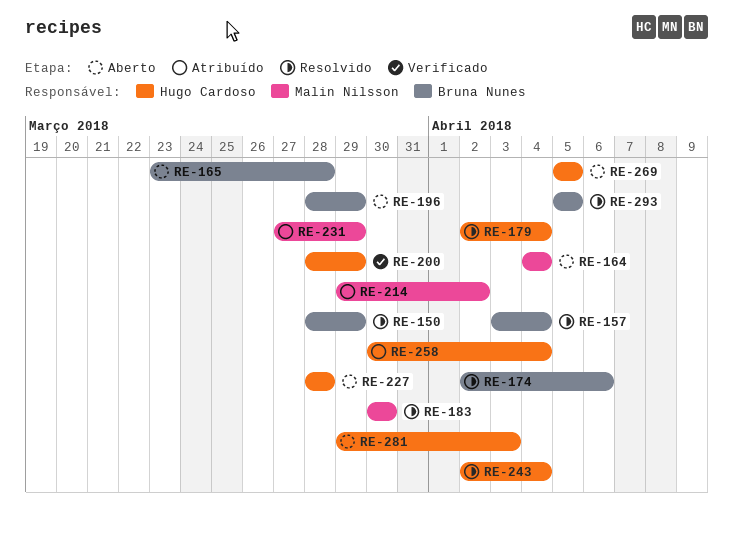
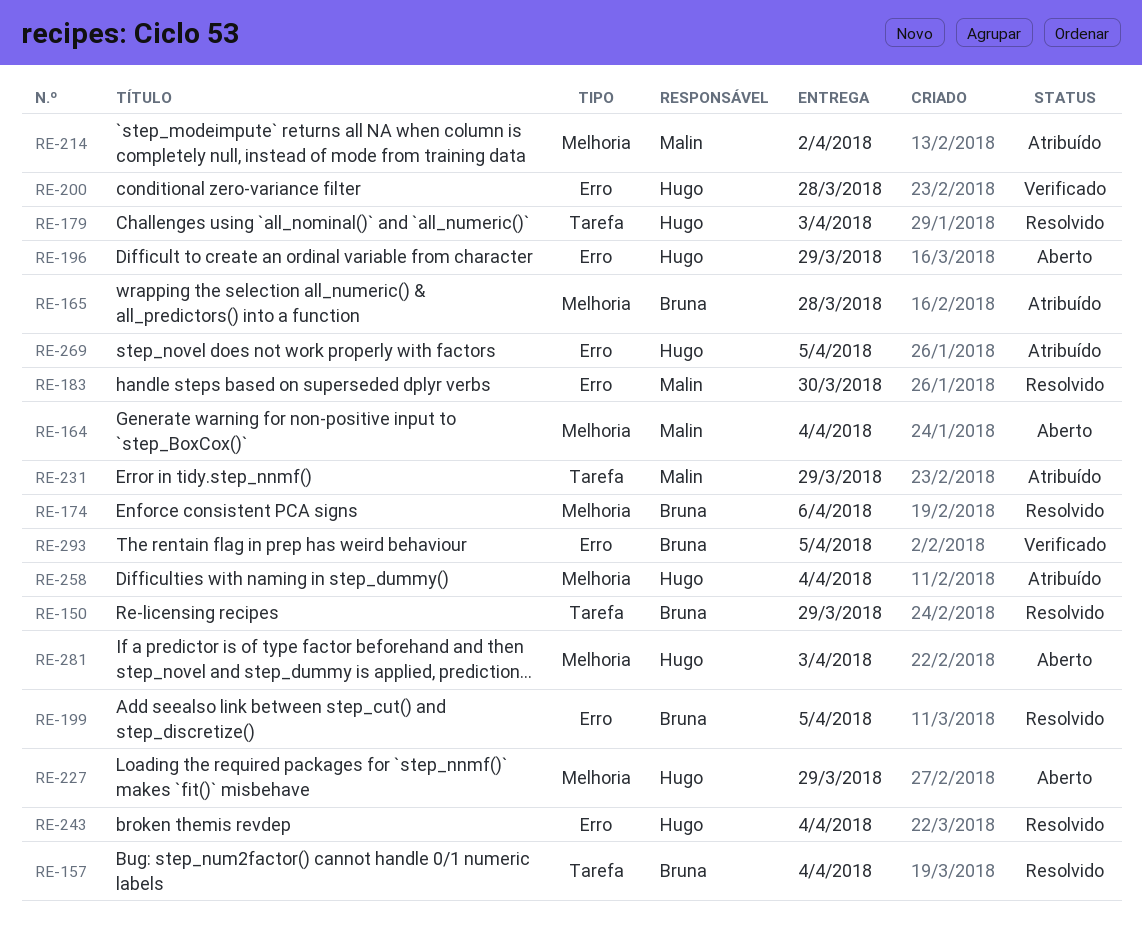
RE-165, status: Aberto -> Atribuído
RE-179, due: Apr 4 -> Apr 3
RE-196, owner: Bruna Nunes -> Hugo Cardoso
RE-199: none -> present
RE-200, due: Mar 29 -> Mar 28
RE-227, due: Mar 28 -> Mar 29
RE-269, status: Aberto -> Atribuído
RE-293, status: Resolvido -> Verificado

